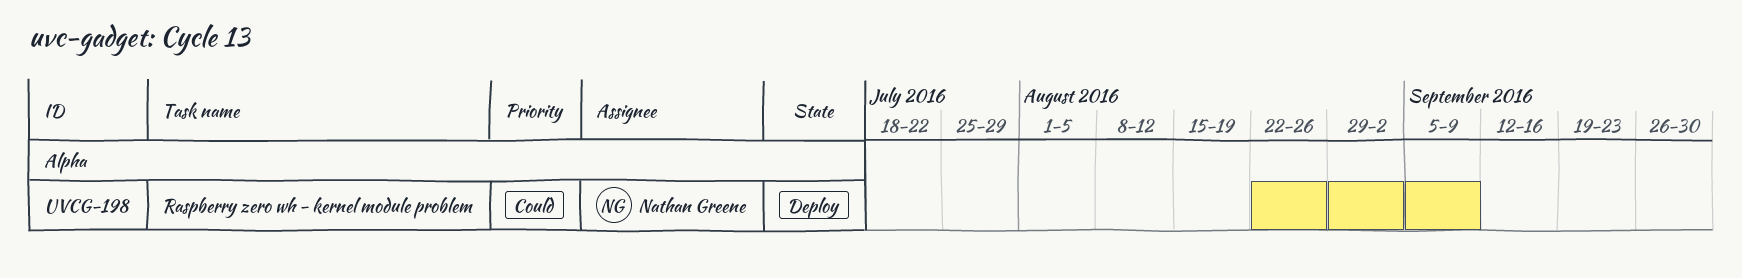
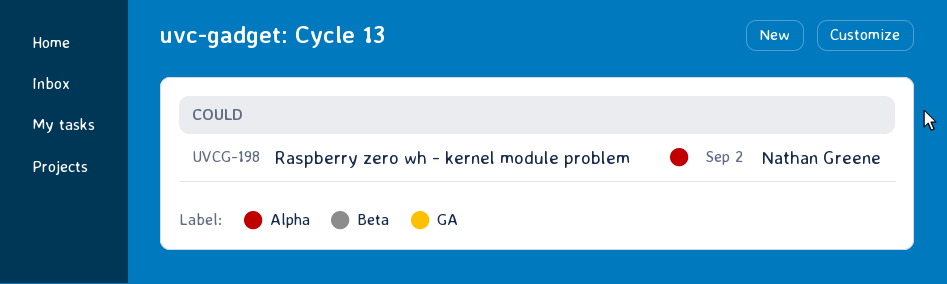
UVCG-198, due: Sep 9 -> Sep 2

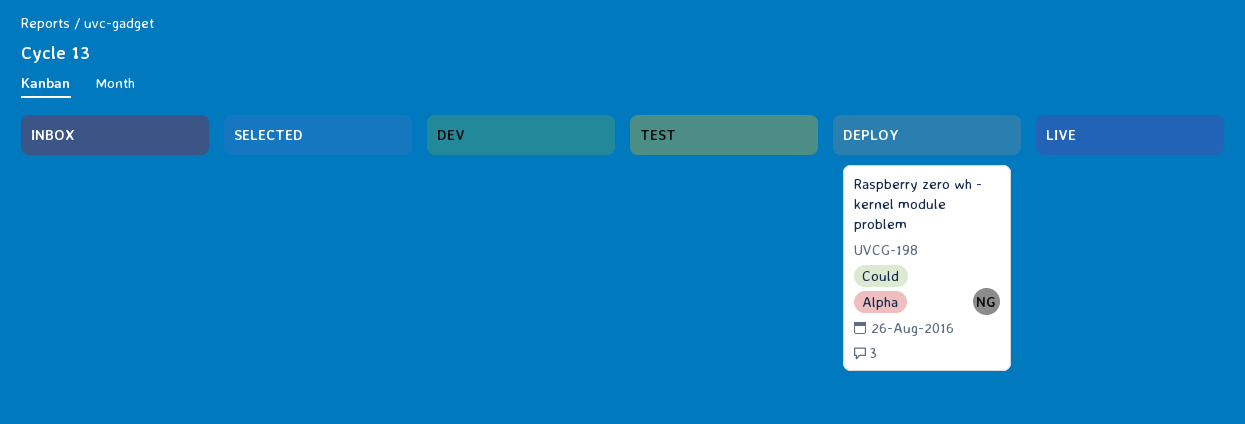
UVCG-198, due: Sep 2 -> Aug 26

